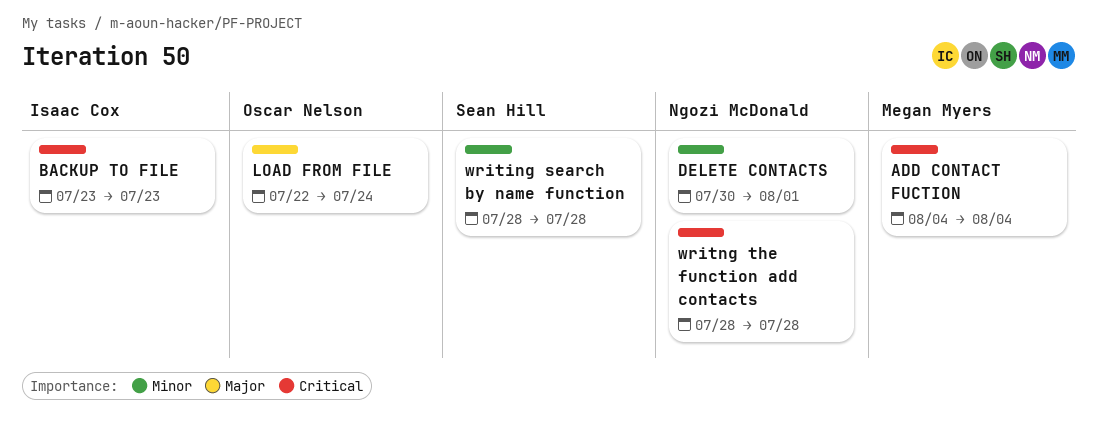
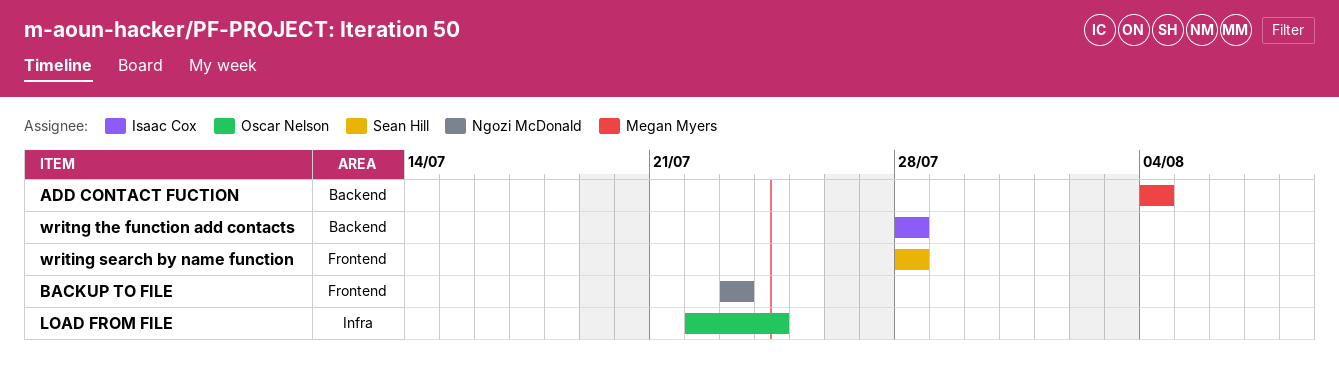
BACKUP TO FILE, owner: Isaac Cox -> Ngozi McDonald
DELETE CONTACTS: present -> none
writng the function add contacts, owner: Ngozi McDonald -> Isaac Cox

